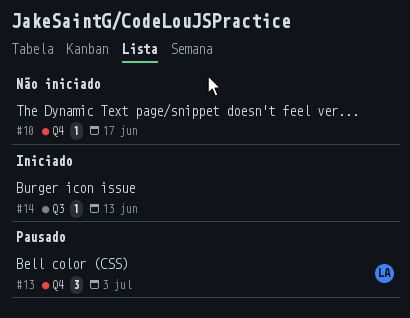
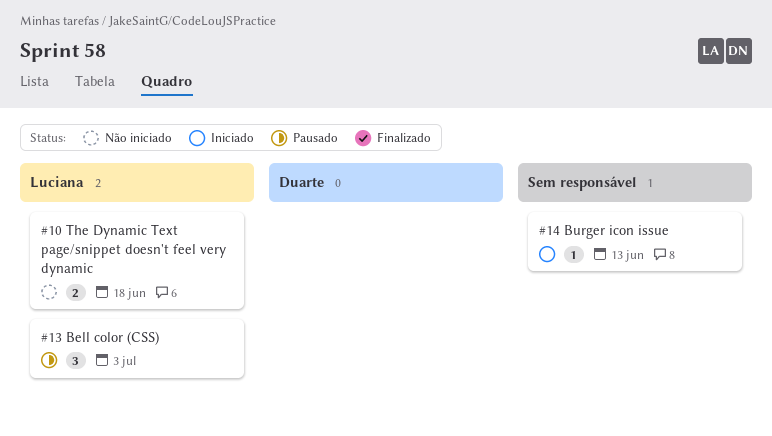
#10, owner: none -> Luciana
#10, estimate: 1 -> 2
#10, due: Jun 17 -> Jun 18

